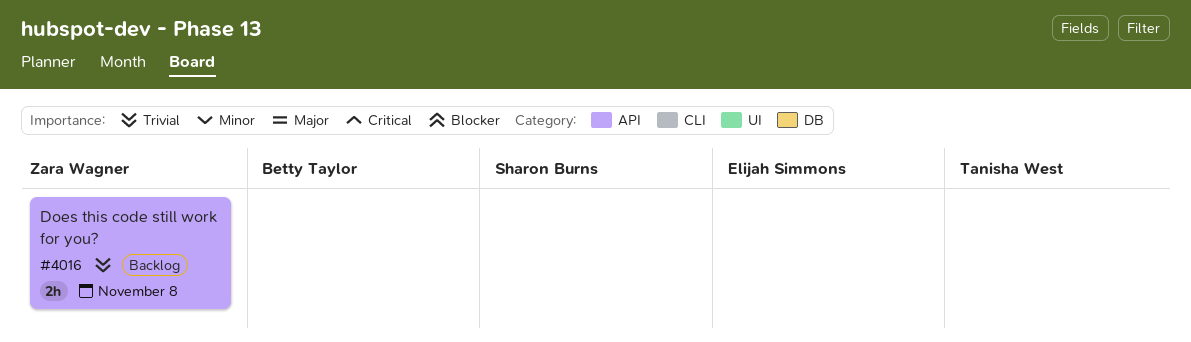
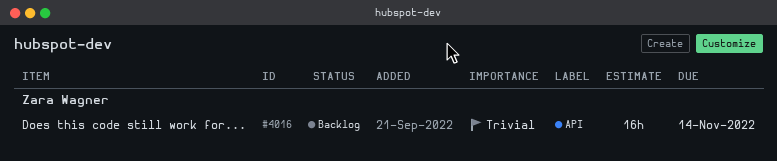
#4016, estimate: 2h -> 16h
#4016, due: Nov 8 -> Nov 14

